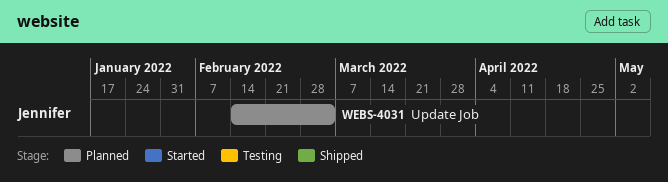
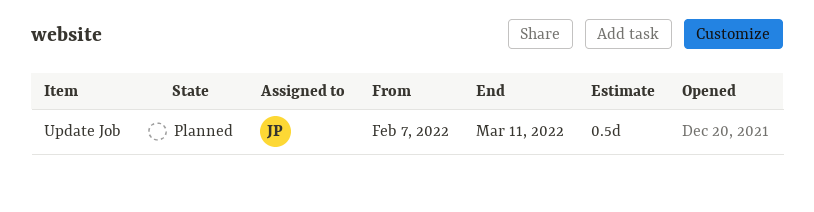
Update Job, start: Feb 14 -> Feb 7
Update Job, due: Mar 4 -> Mar 11

